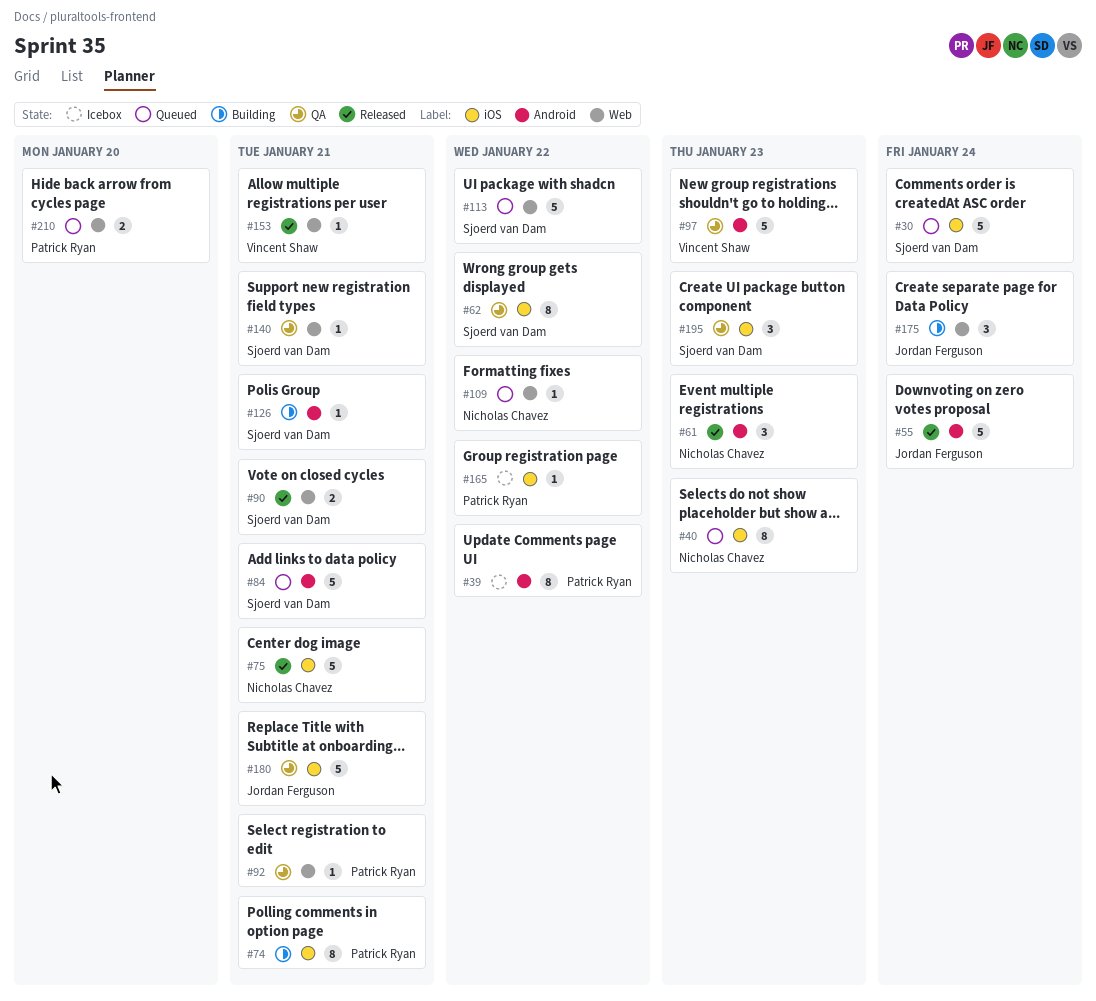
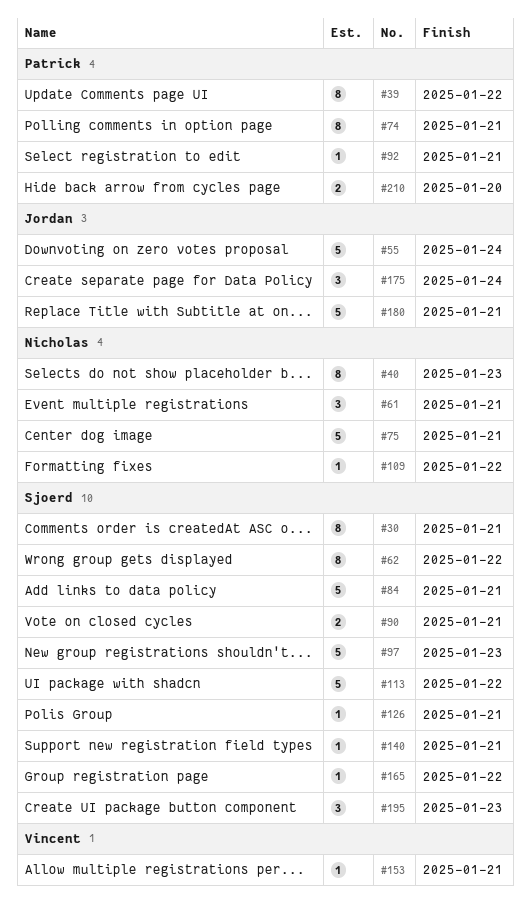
#30, estimate: 5 -> 8
#30, due: Jan 24 -> Jan 21
#61, due: Jan 23 -> Jan 21
#97, owner: Vincent Shaw -> Sjoerd van Dam
#165, owner: Patrick Ryan -> Sjoerd van Dam

